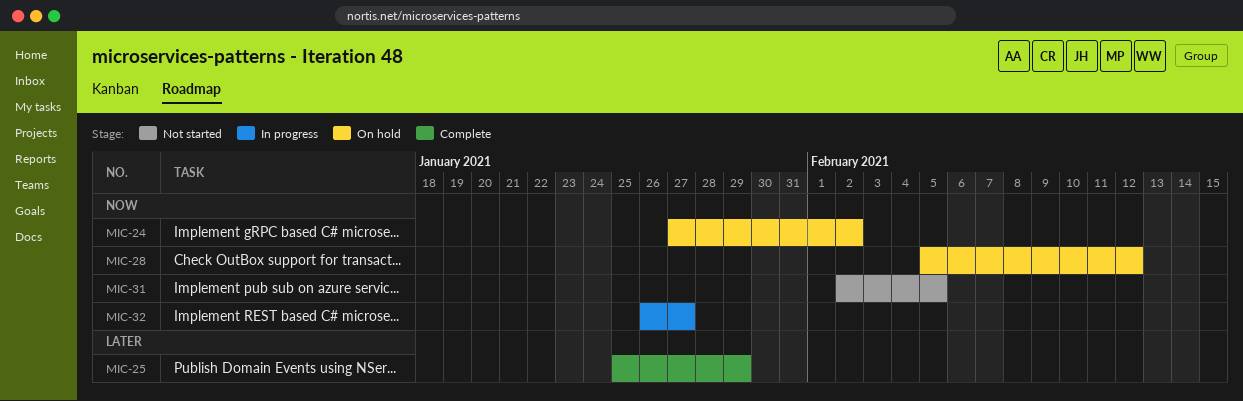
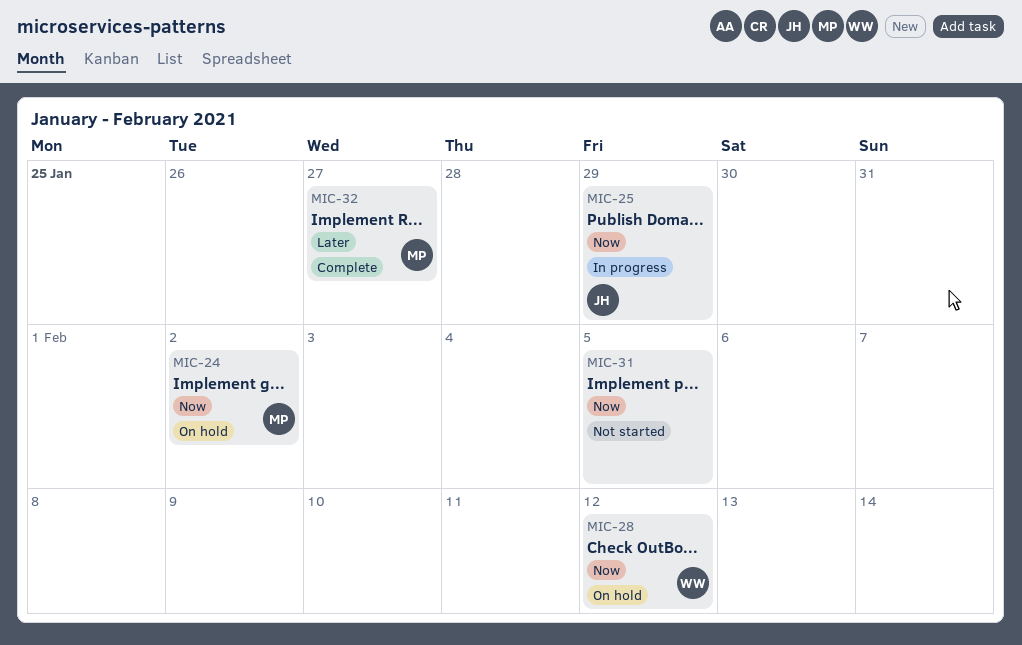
MIC-25, status: Complete -> In progress
MIC-25, priority: Later -> Now
MIC-32, status: In progress -> Complete
MIC-32, priority: Now -> Later

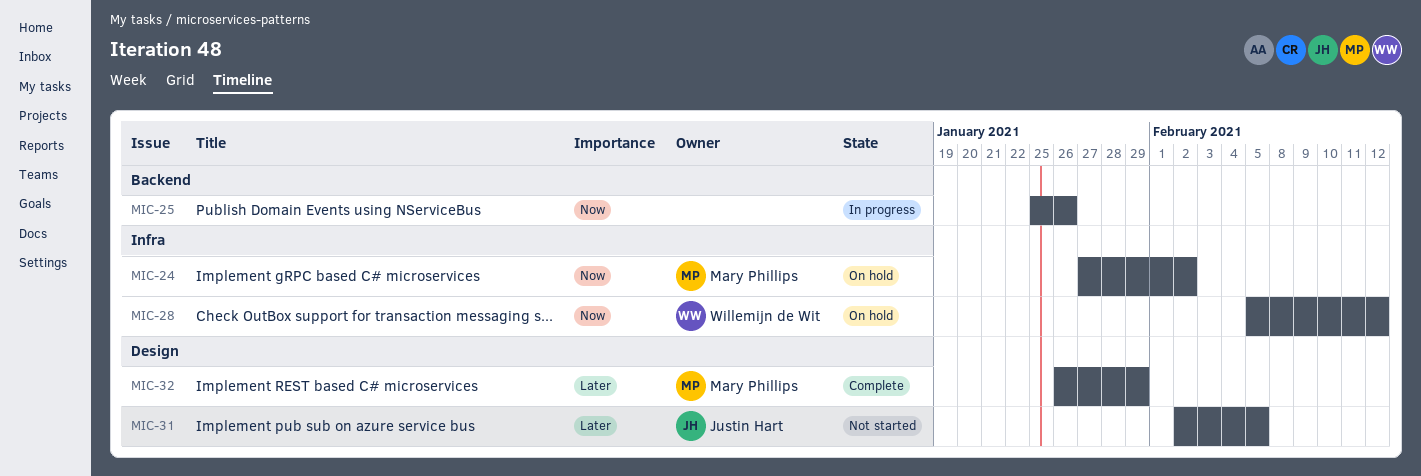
MIC-25, owner: Justin Hart -> none
MIC-25, due: Jan 29 -> Jan 26
MIC-31, owner: none -> Justin Hart
MIC-31, priority: Now -> Later
MIC-32, due: Jan 27 -> Jan 29

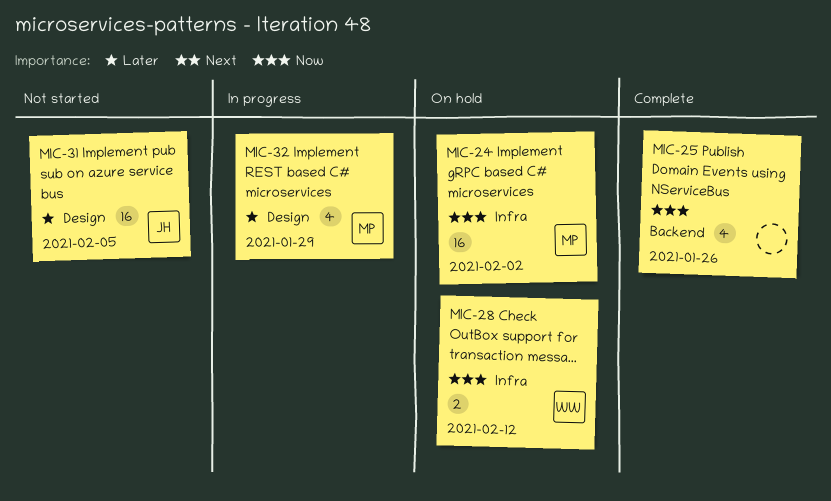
MIC-25, status: In progress -> Complete
MIC-32, status: Complete -> In progress

